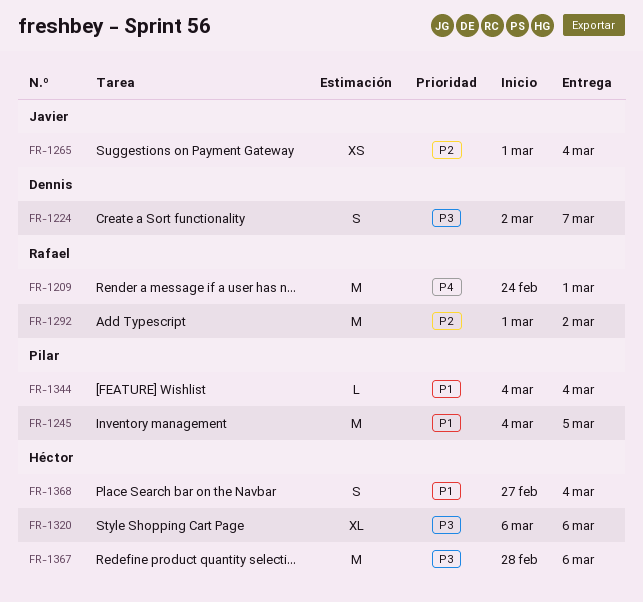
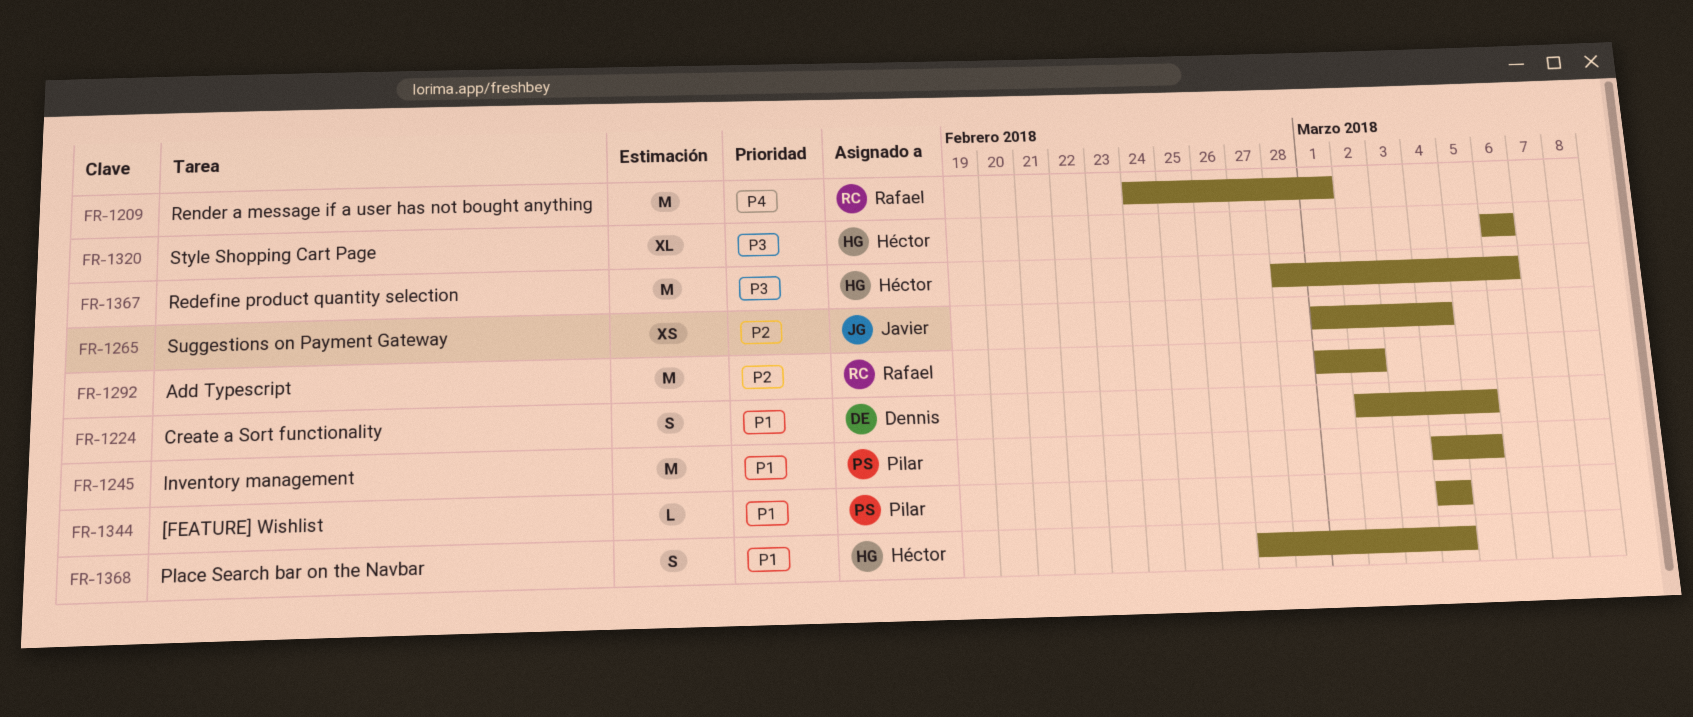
FR-1224, priority: P3 -> P1
FR-1224, due: Mar 7 -> Mar 5

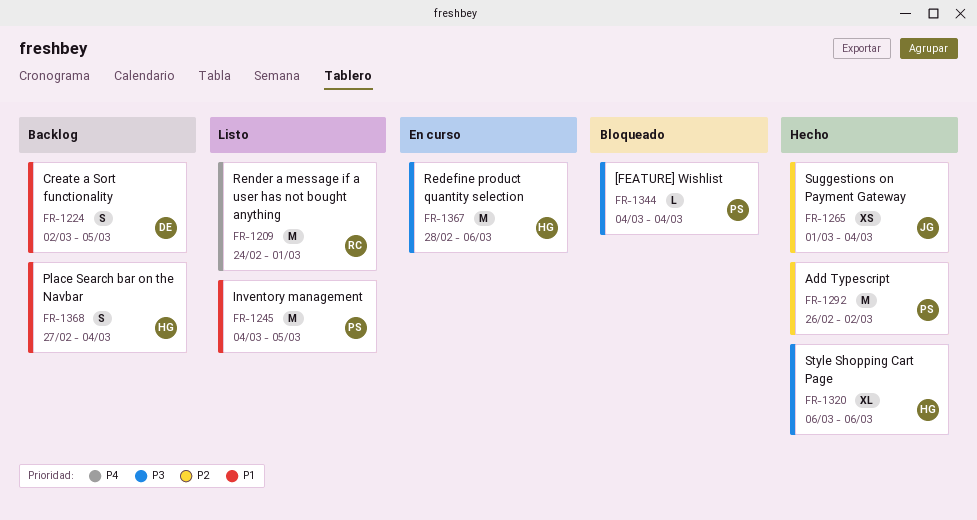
FR-1292, owner: Rafael -> Pilar
FR-1292, start: Mar 1 -> Feb 26
FR-1344, priority: P1 -> P3

